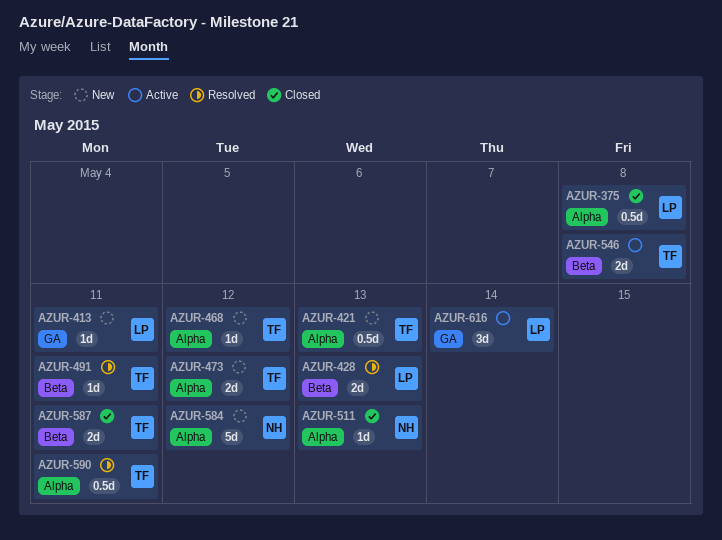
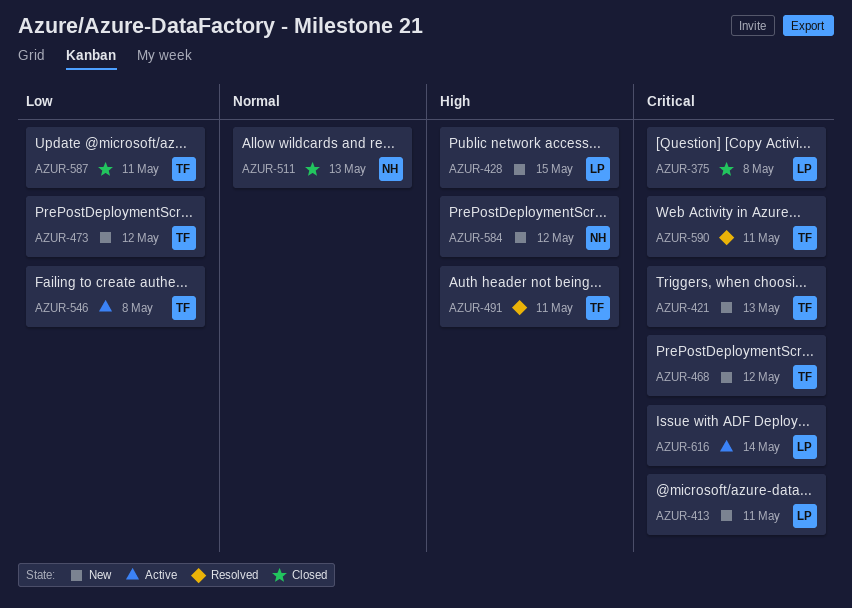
AZUR-428, status: Resolved -> New
AZUR-428, due: May 13 -> May 15

